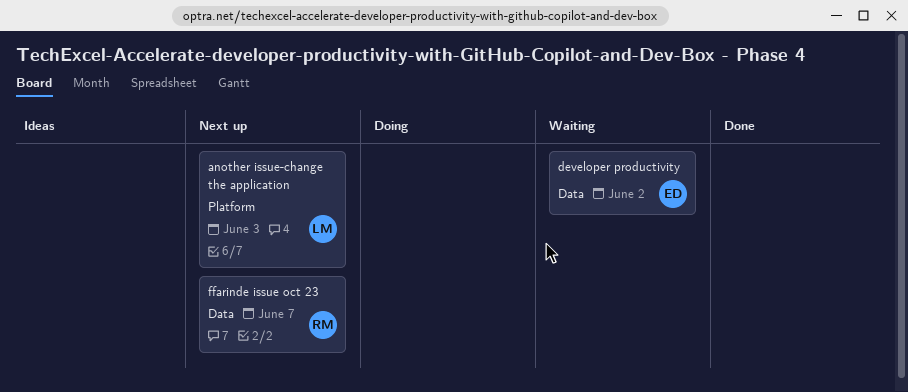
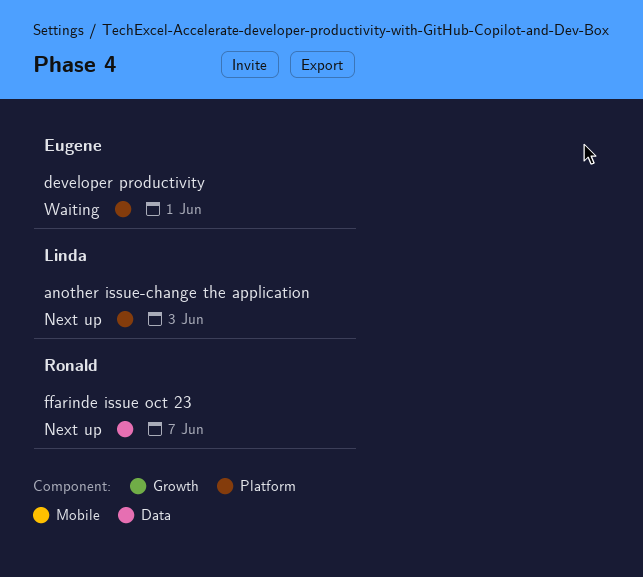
developer productivity, label: Data -> Platform
developer productivity, due: Jun 2 -> Jun 1

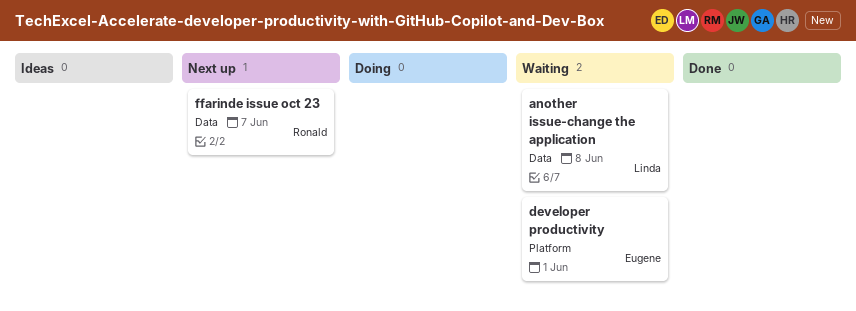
another issue-change the application, status: Next up -> Waiting
another issue-change the application, label: Platform -> Data
another issue-change the application, due: Jun 3 -> Jun 8

